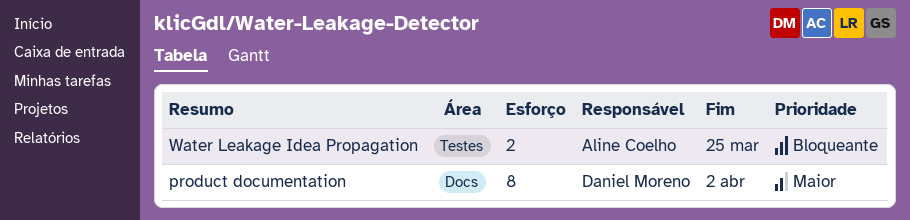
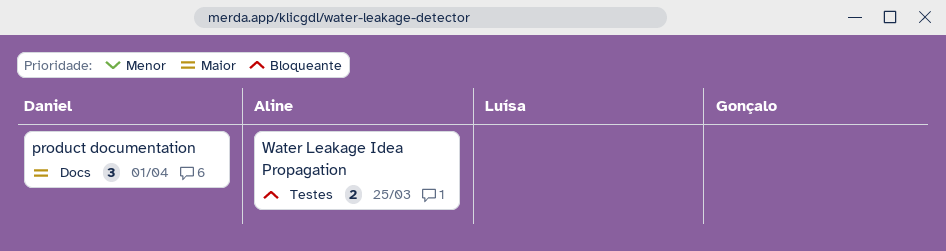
product documentation, estimate: 8 -> 3
product documentation, due: Apr 2 -> Apr 1

